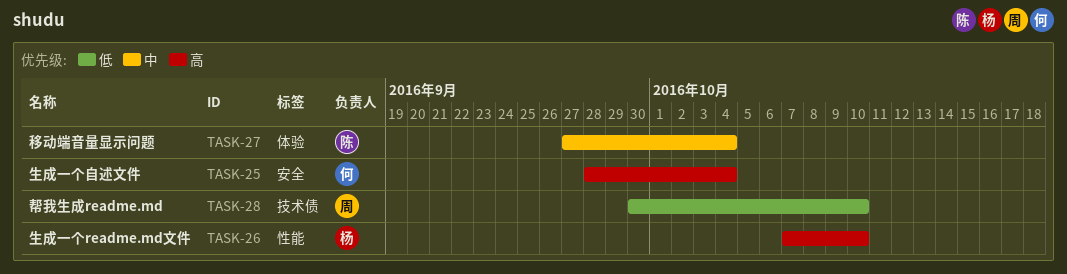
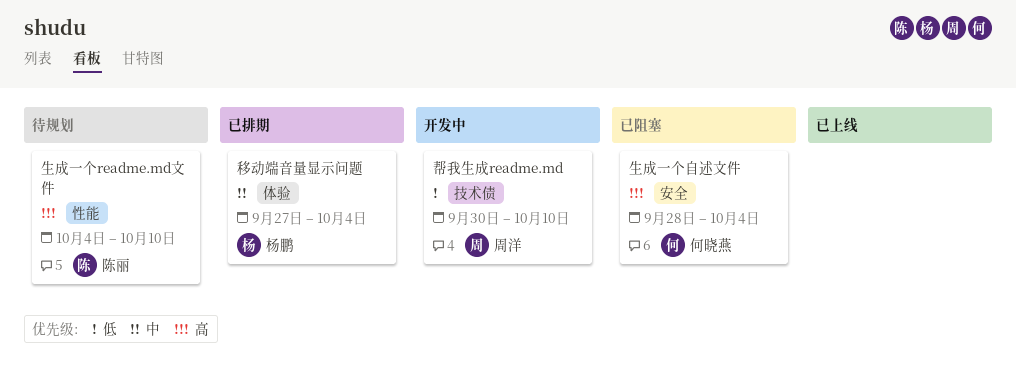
生成一个readme.md文件, owner: 杨鹏 -> 陈丽
生成一个readme.md文件, start: Oct 7 -> Oct 4
移动端音量显示问题, owner: 陈丽 -> 杨鹏

